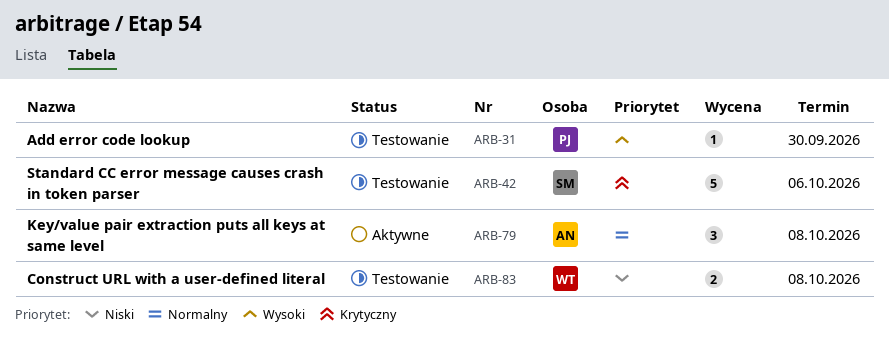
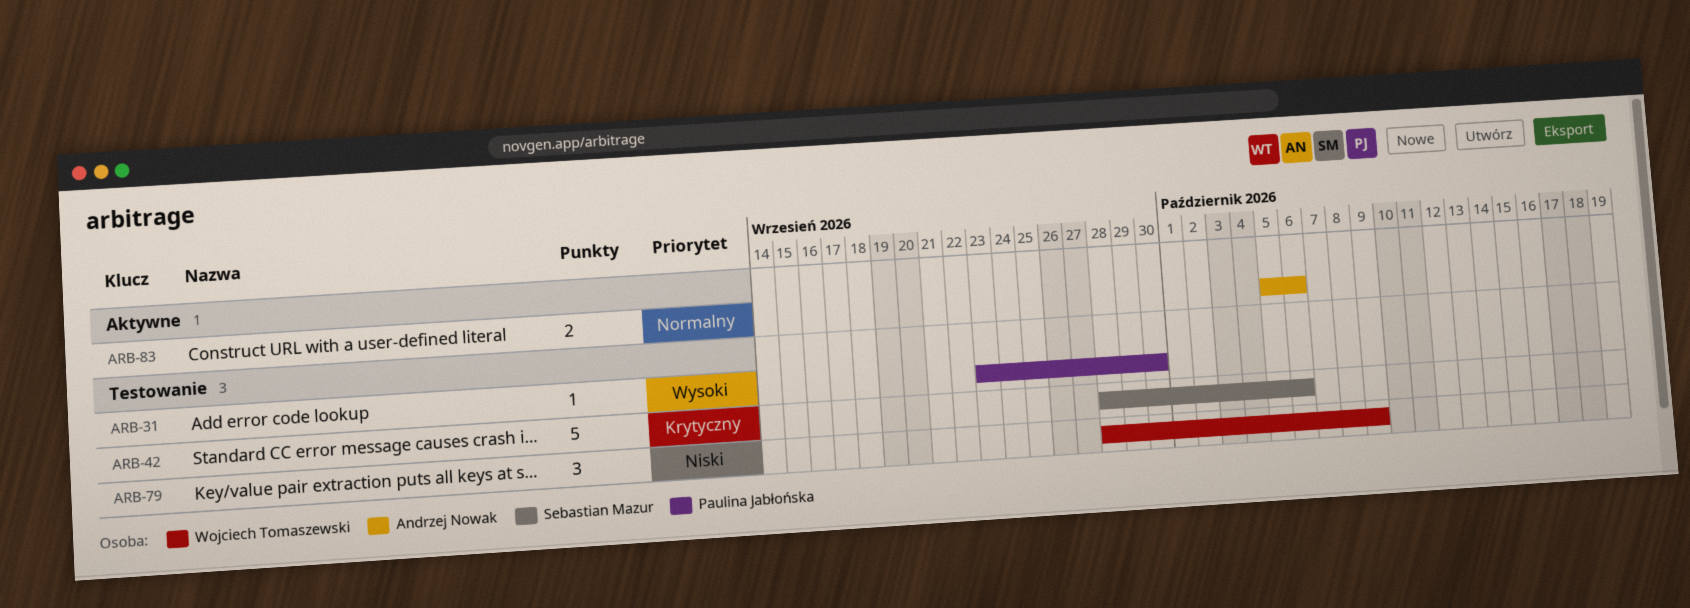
ARB-79, status: Aktywne -> Testowanie
ARB-79, owner: Andrzej Nowak -> Wojciech Tomaszewski
ARB-79, priority: Normalny -> Niski
ARB-79, due: Oct 8 -> Oct 9
ARB-83, status: Testowanie -> Aktywne
ARB-83, owner: Wojciech Tomaszewski -> Andrzej Nowak
ARB-83, priority: Niski -> Normalny
ARB-83, due: Oct 8 -> Oct 6

